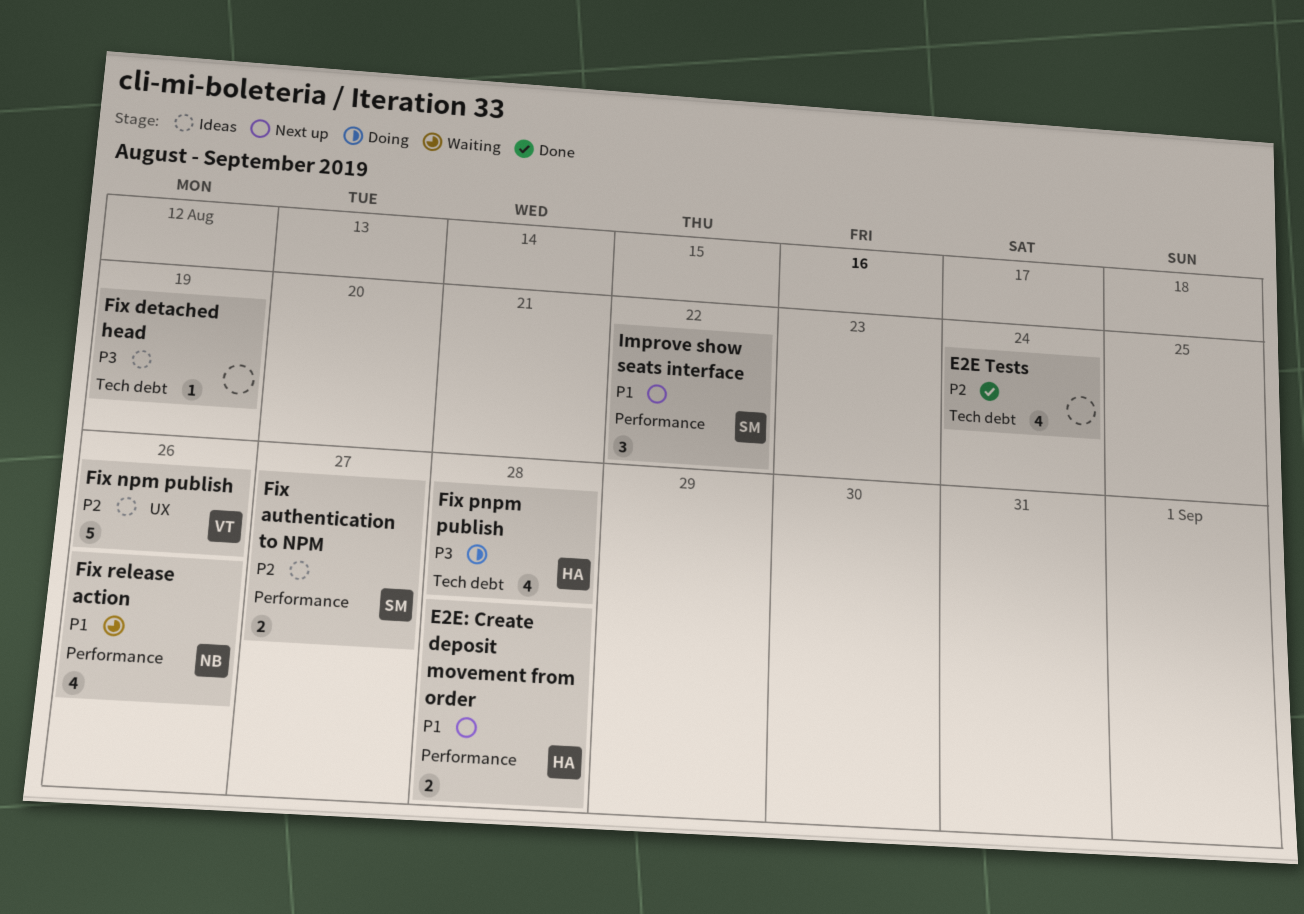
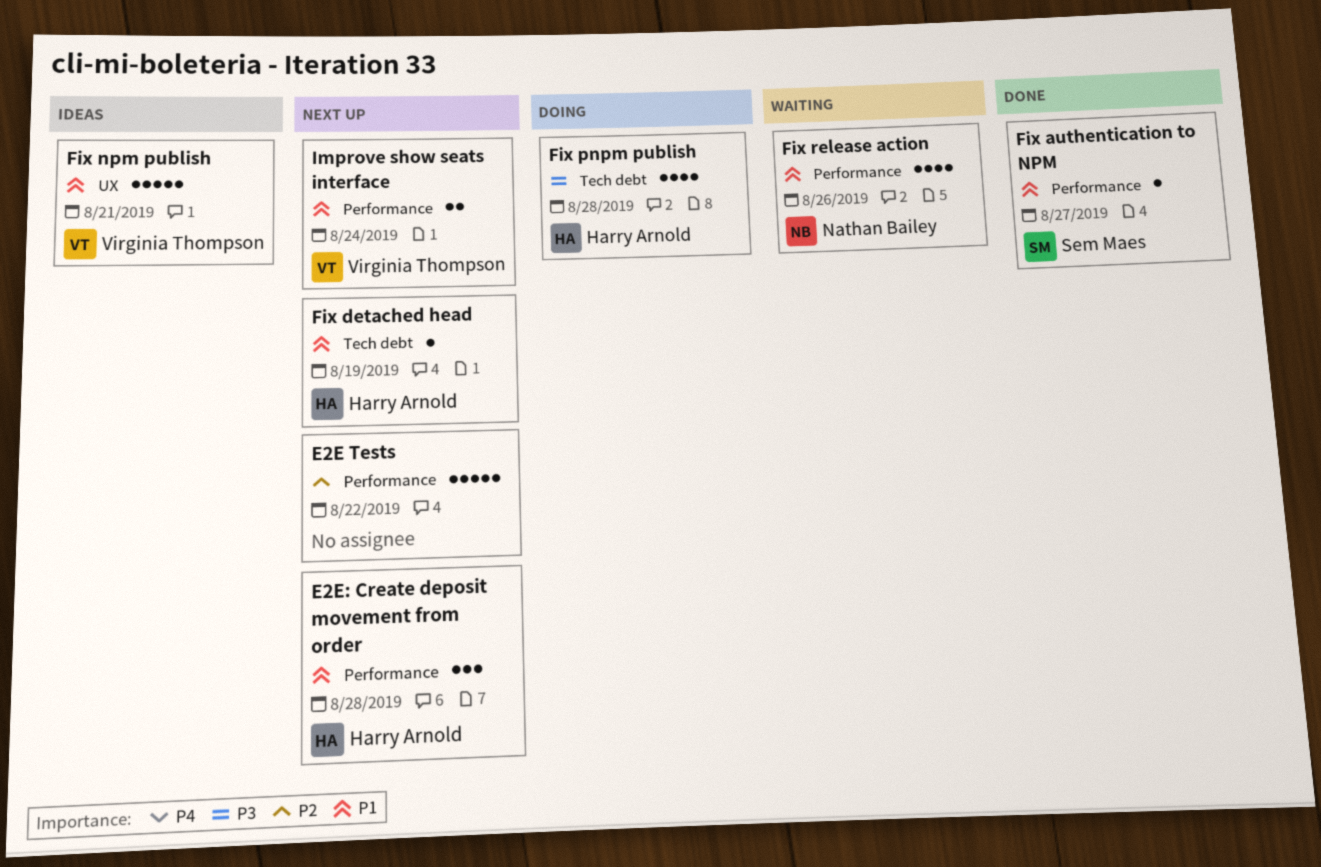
E2E Tests, status: Done -> Next up
E2E Tests, label: Tech debt -> Performance
E2E Tests, estimate: 4 -> 5
E2E Tests, due: Aug 24 -> Aug 22
E2E: Create deposit movement from order, estimate: 2 -> 3
Fix authentication to NPM, status: Ideas -> Done
Fix authentication to NPM, priority: P2 -> P1
Fix authentication to NPM, estimate: 2 -> 1
Fix detached head, status: Ideas -> Next up
Fix detached head, owner: none -> Harry Arnold
Fix detached head, priority: P3 -> P1
Fix npm publish, priority: P2 -> P1
Fix npm publish, due: Aug 26 -> Aug 21
Improve show seats interface, owner: Sem Maes -> Virginia Thompson
Improve show seats interface, estimate: 3 -> 2
Improve show seats interface, due: Aug 22 -> Aug 24

